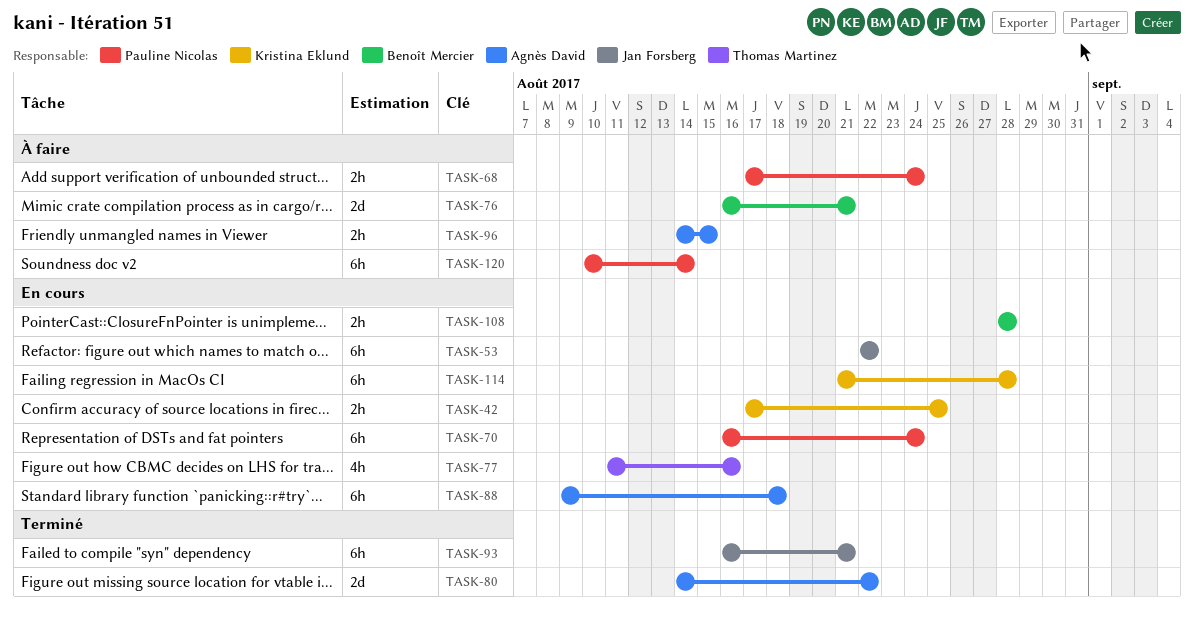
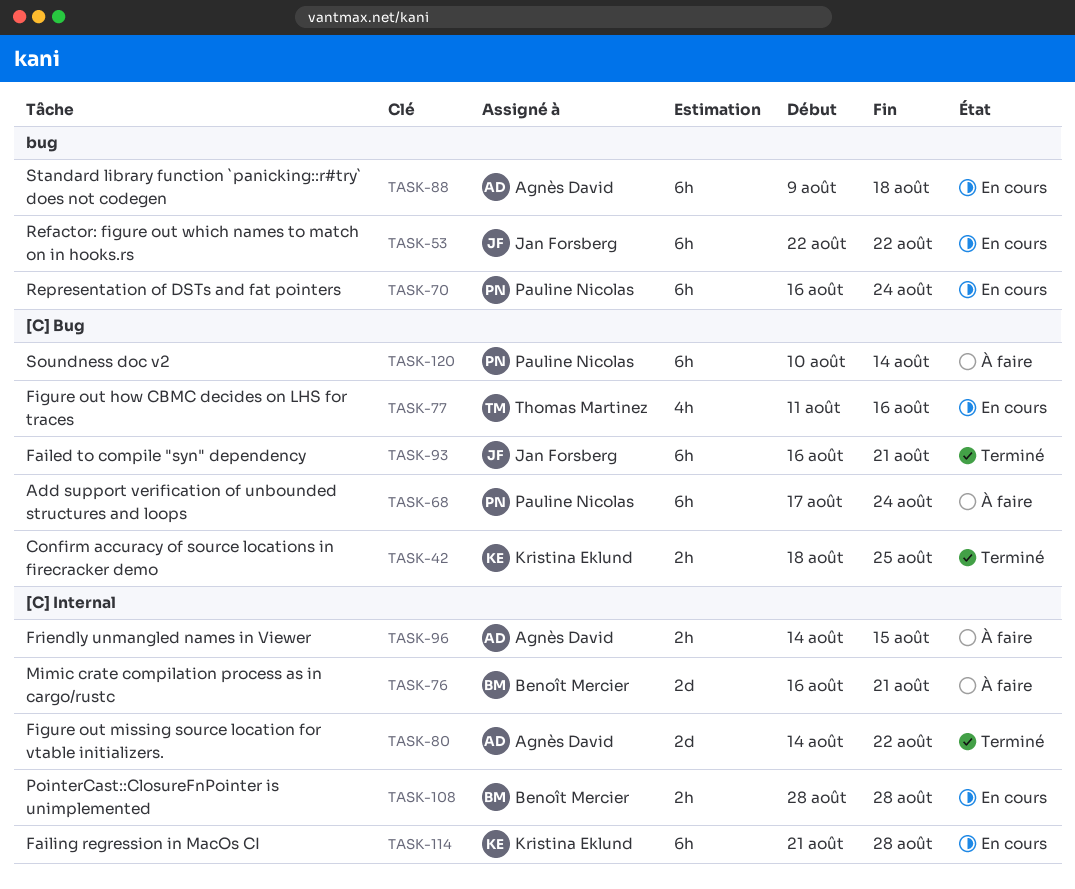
TASK-42, status: En cours -> Terminé
TASK-42, start: Aug 17 -> Aug 18
TASK-68, estimate: 2h -> 6h

